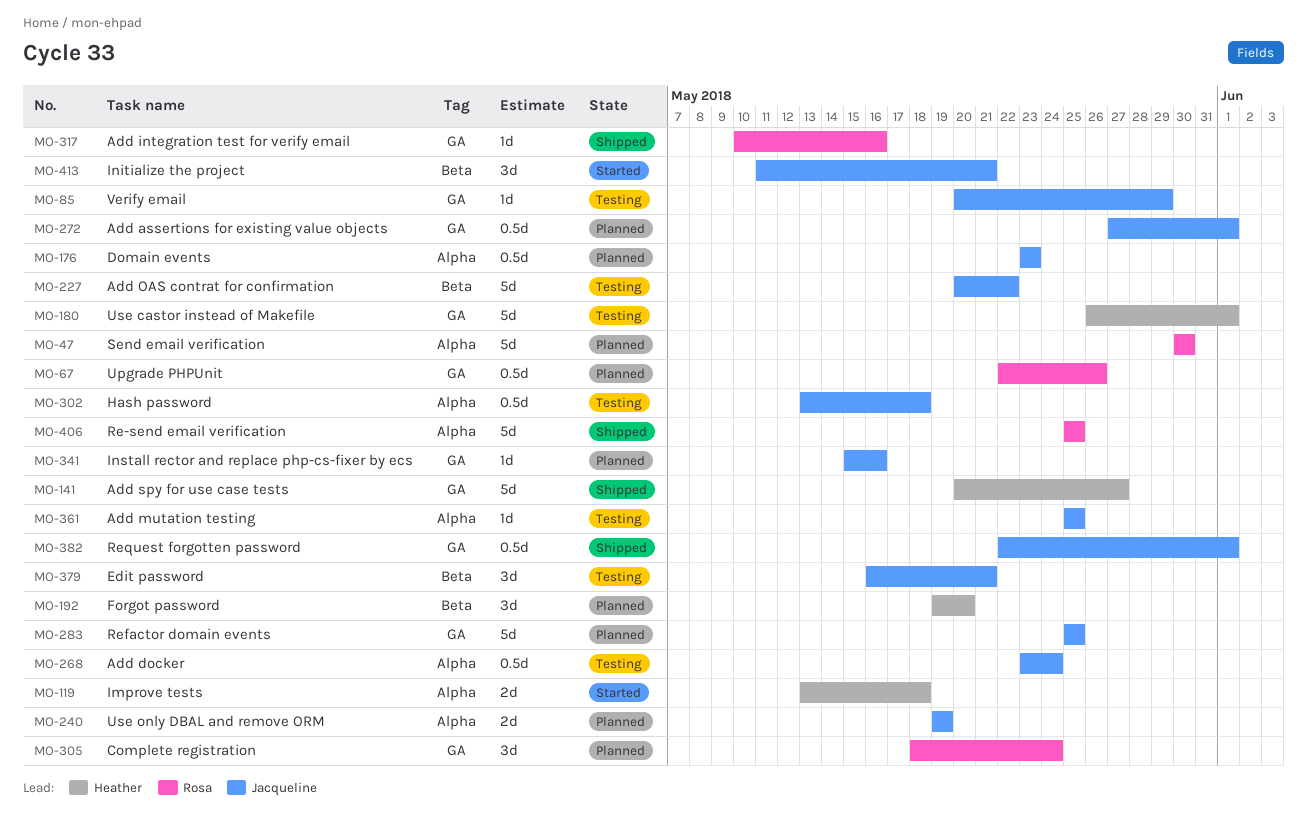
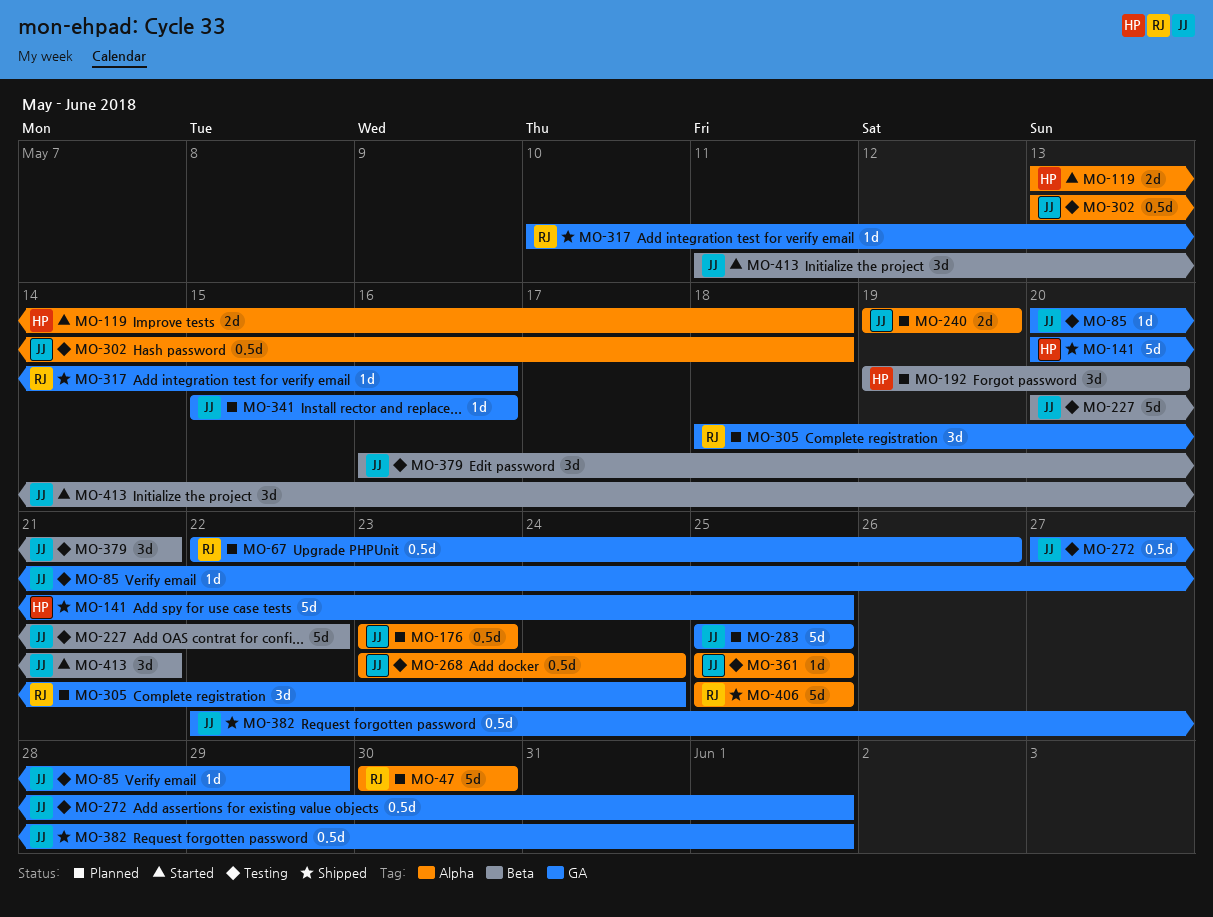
MO-141, due: May 27 -> May 25
MO-180: present -> none
MO-272, status: Planned -> Testing

